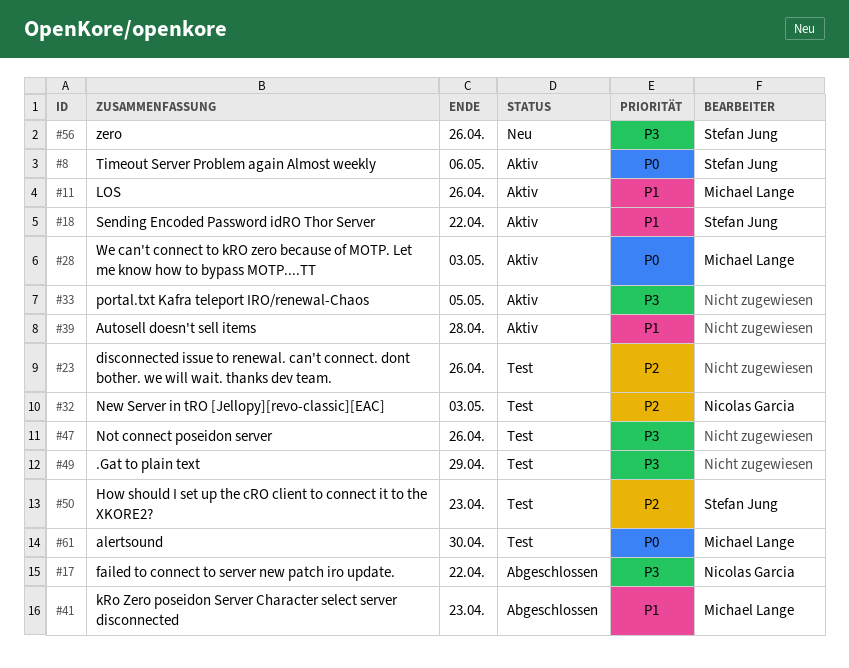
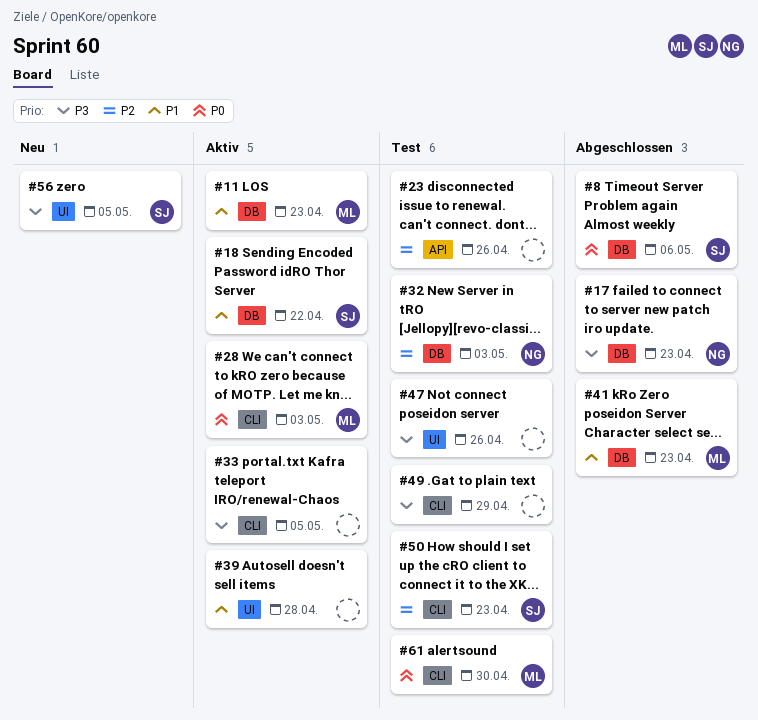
#8, status: Aktiv -> Abgeschlossen
#11, due: Apr 26 -> Apr 23
#17, due: Apr 22 -> Apr 23
#56, due: Apr 26 -> May 5

